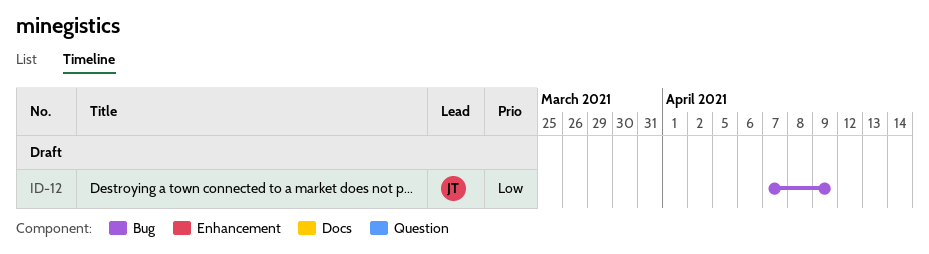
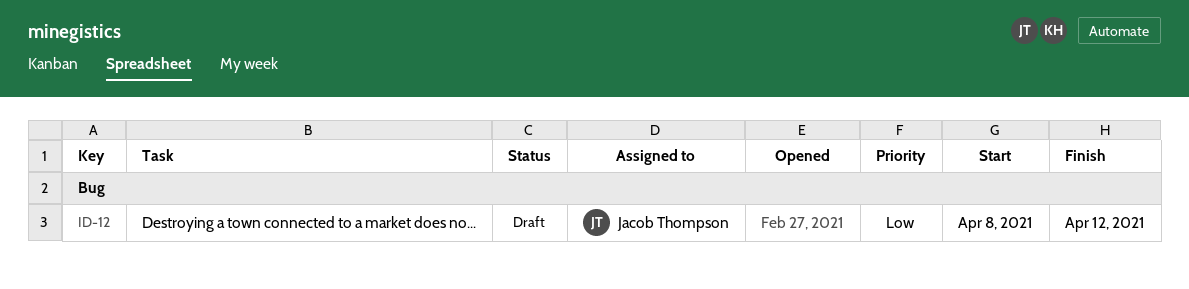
ID-12, start: Apr 7 -> Apr 8
ID-12, due: Apr 9 -> Apr 12

